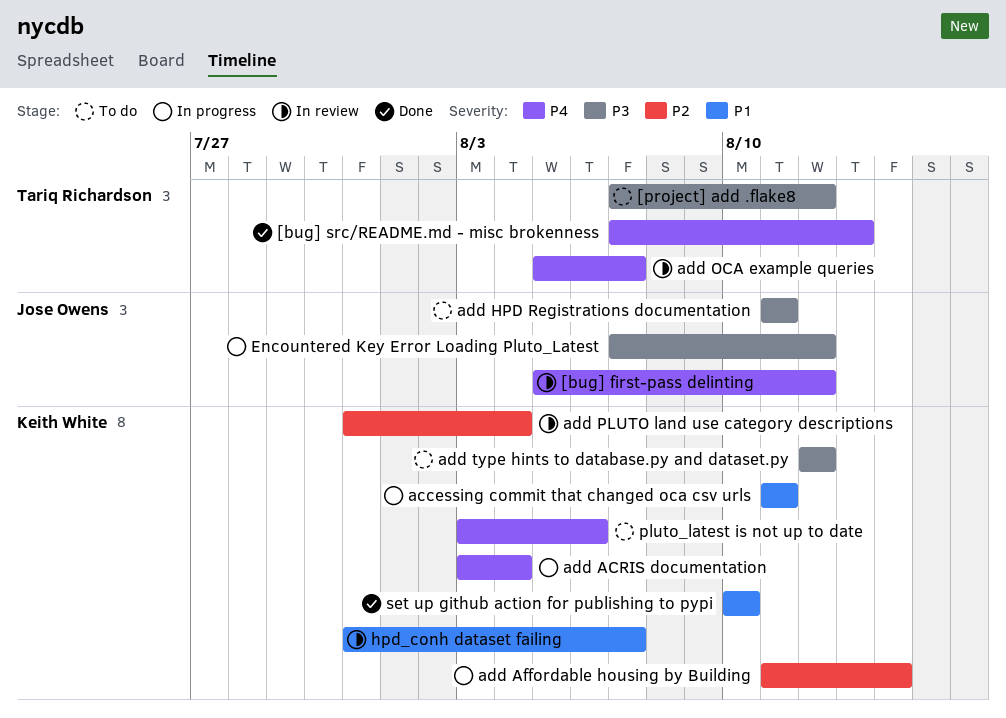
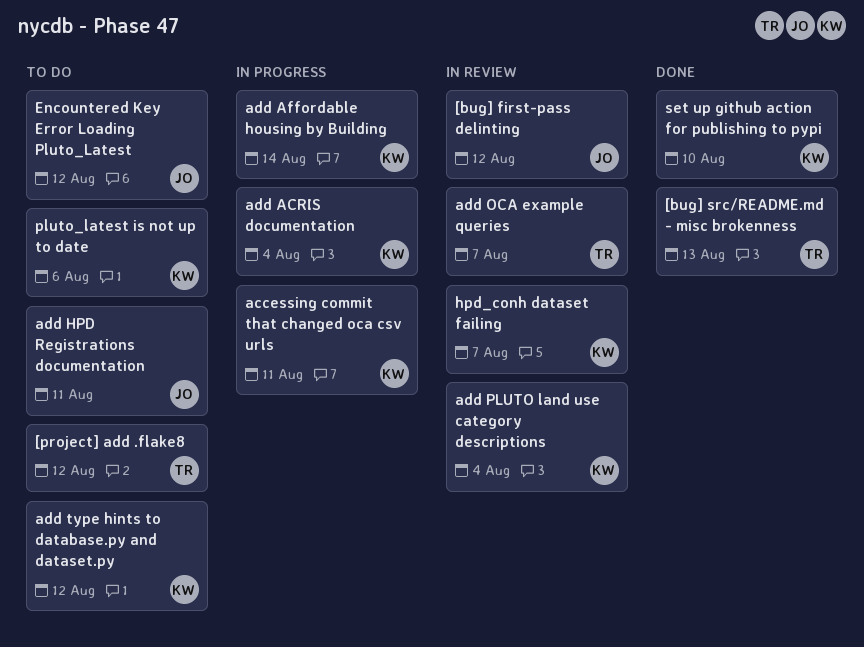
Encountered Key Error Loading Pluto_Latest, status: In progress -> To do

